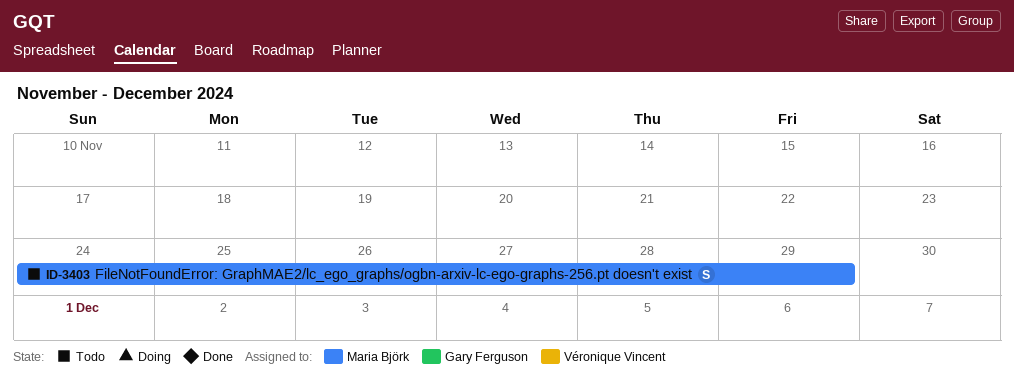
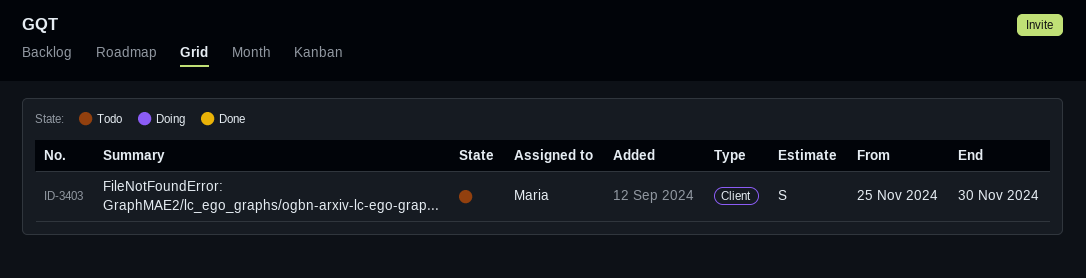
ID-3403, start: Nov 24 -> Nov 25
ID-3403, due: Nov 29 -> Nov 30

